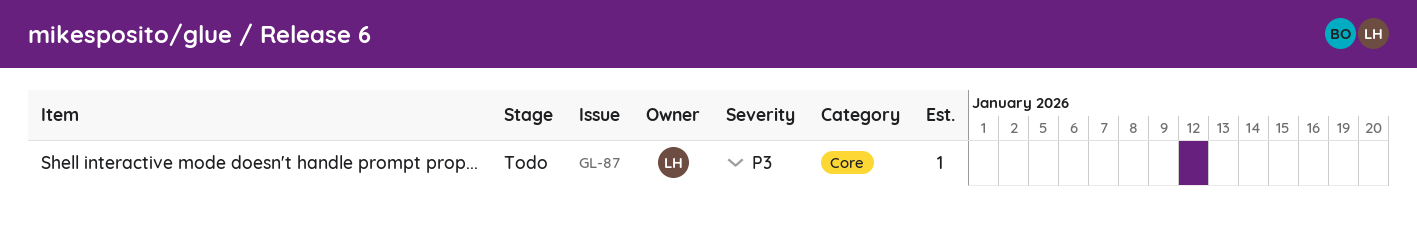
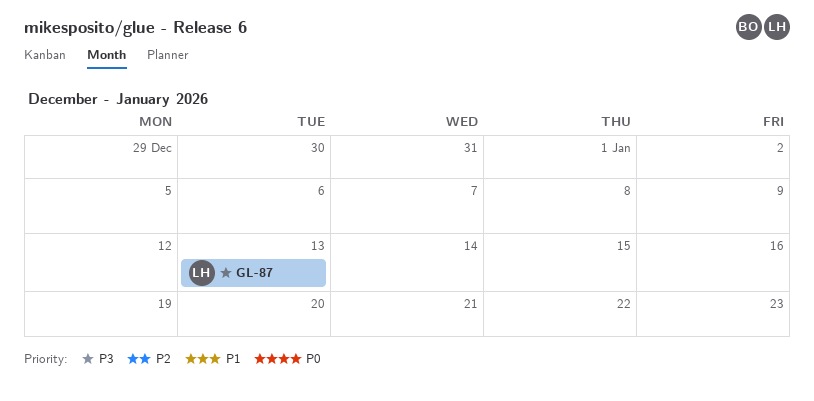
GL-87, start: Jan 12 -> Jan 13
GL-87, due: Jan 12 -> Jan 13

